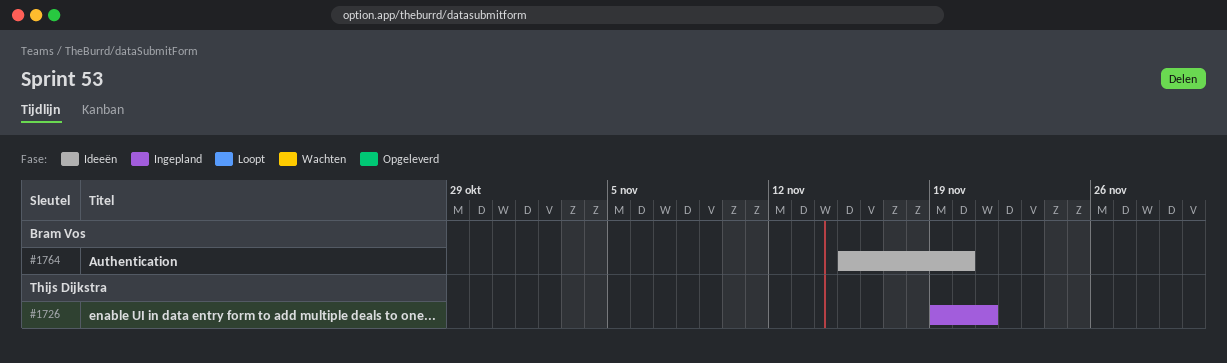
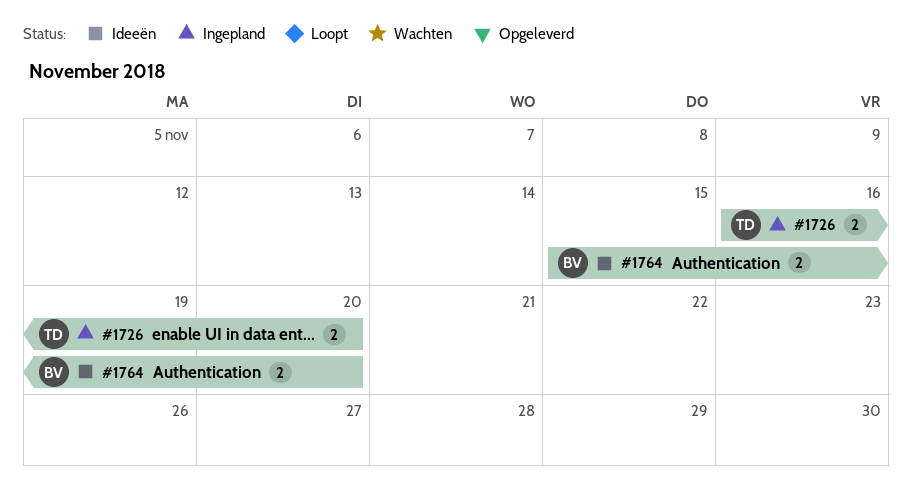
#1726, start: Nov 19 -> Nov 16
#1726, due: Nov 21 -> Nov 20

